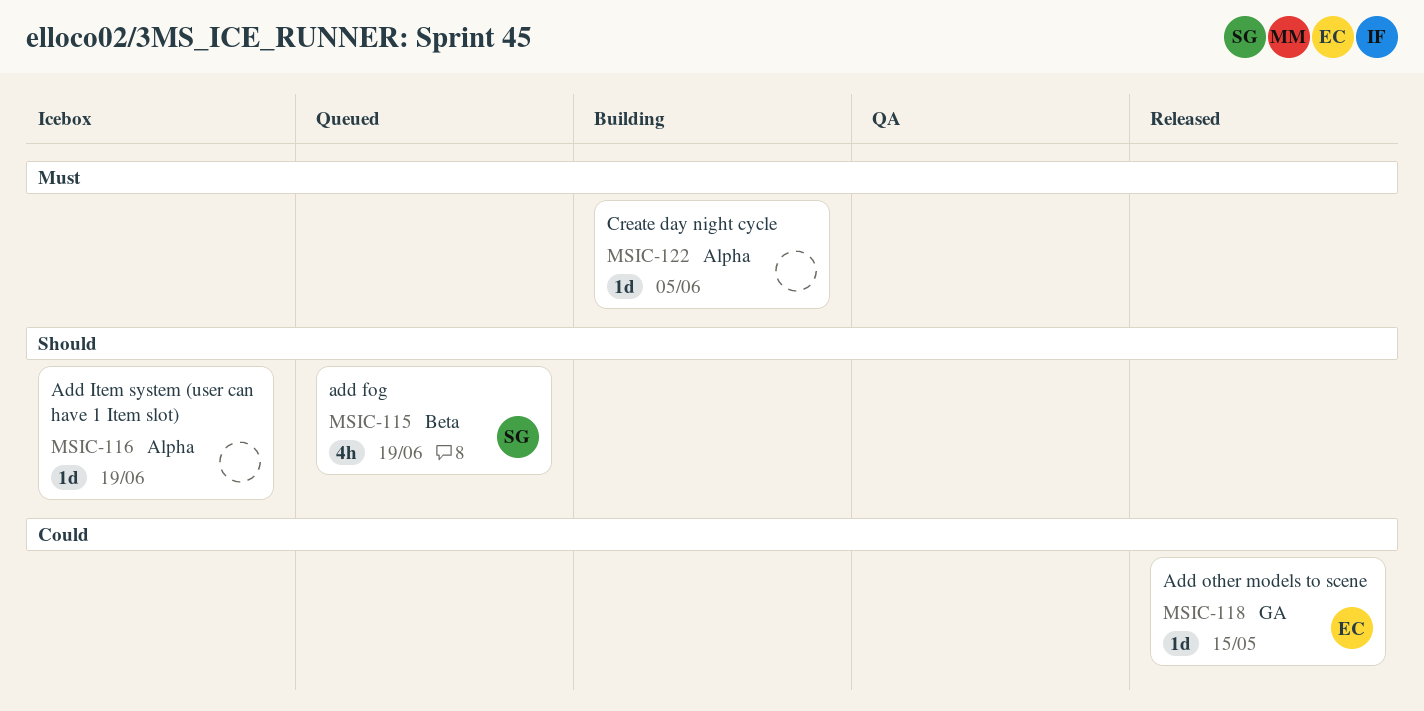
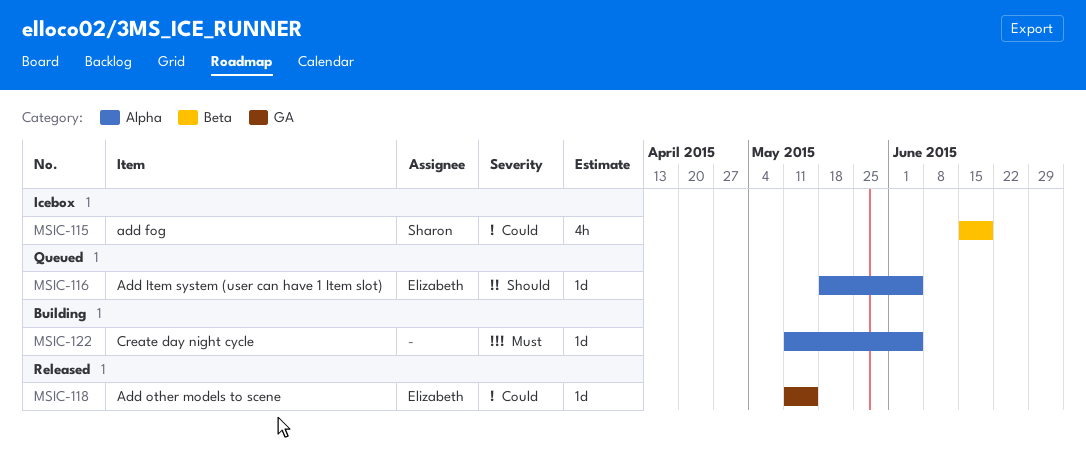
MSIC-115, status: Queued -> Icebox
MSIC-115, priority: Should -> Could
MSIC-116, status: Icebox -> Queued
MSIC-116, owner: none -> Elizabeth
MSIC-116, due: Jun 19 -> Jun 5

